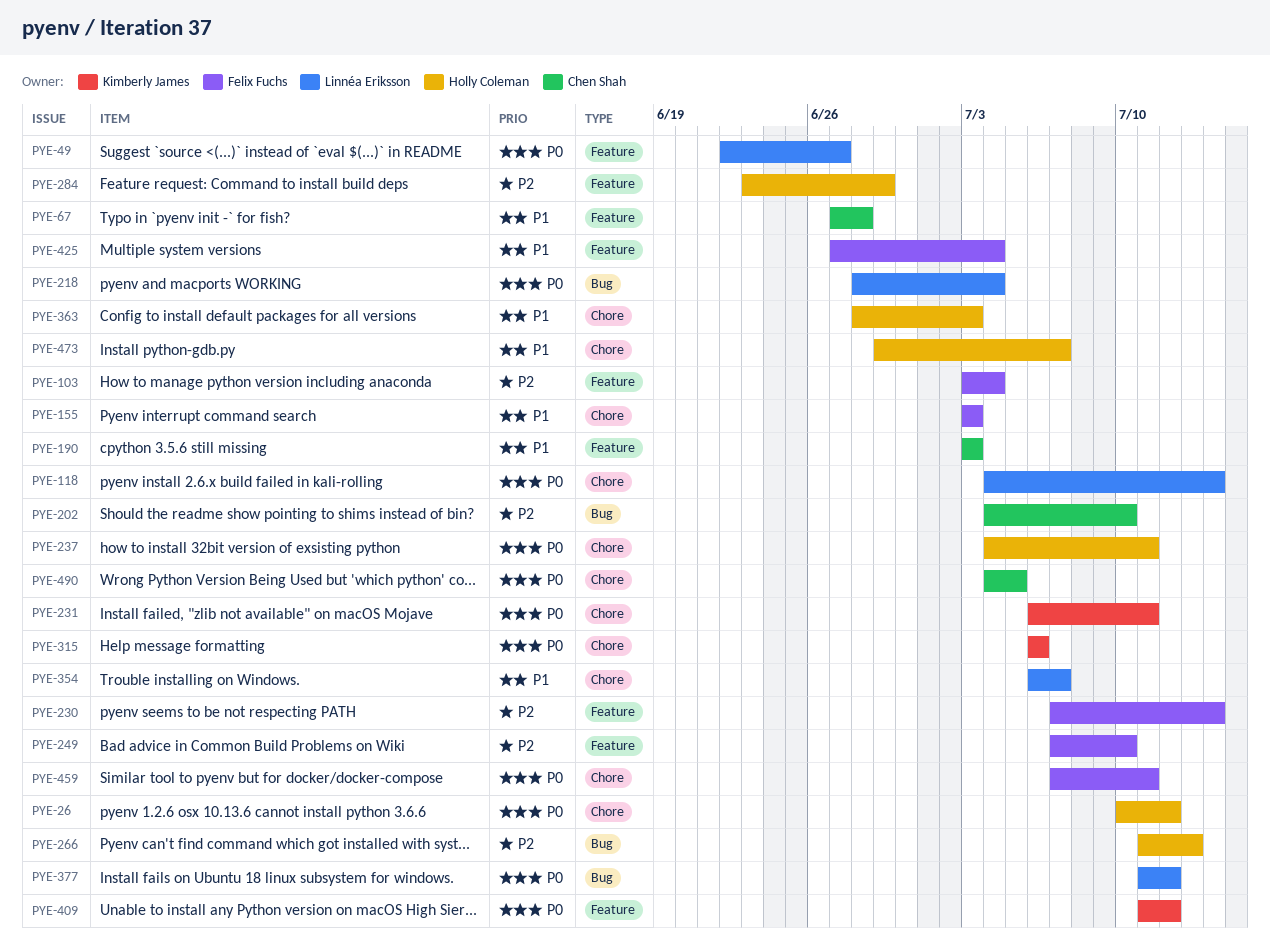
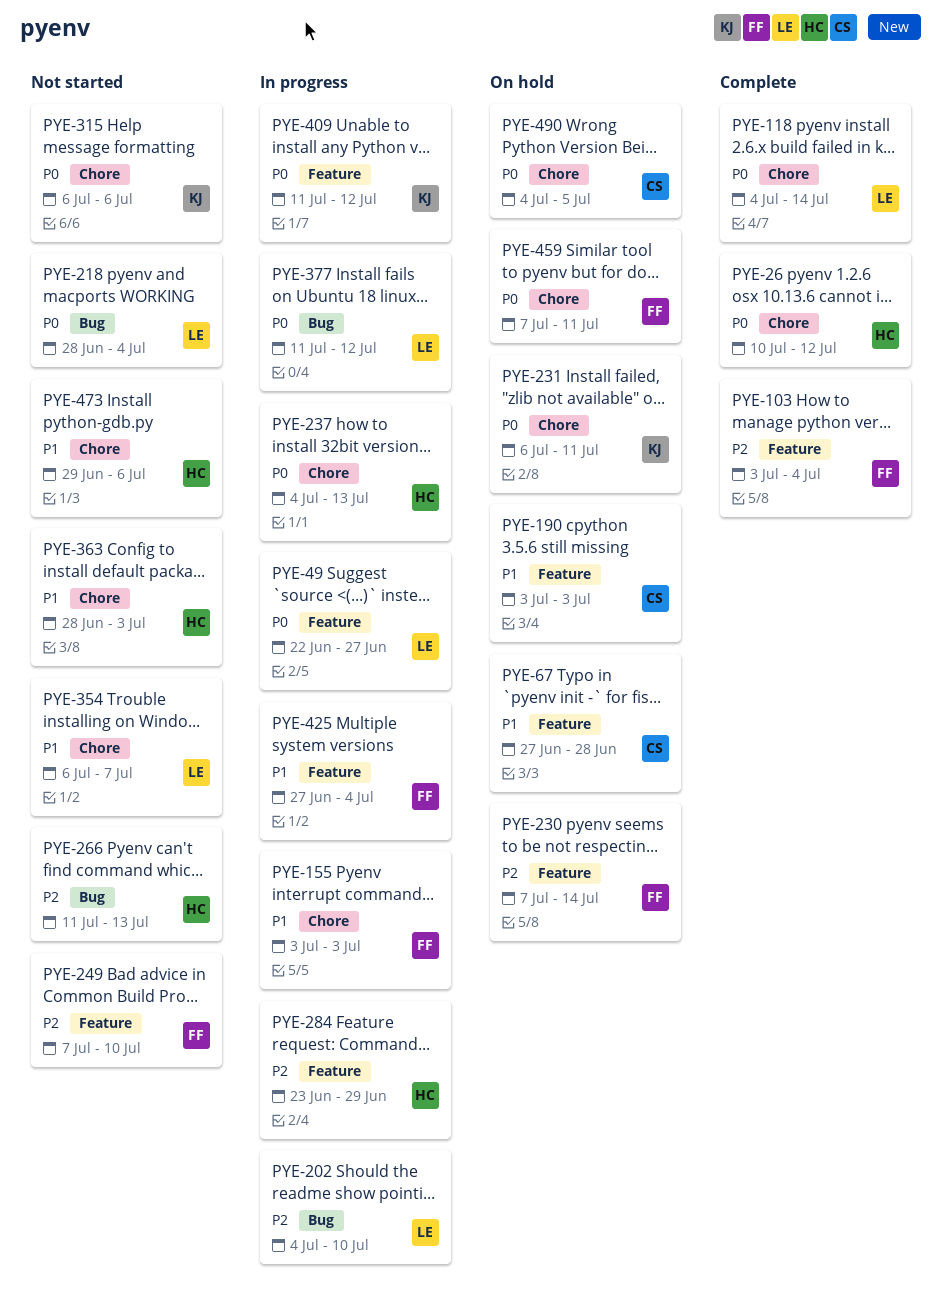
PYE-202, owner: Chen Shah -> Linnéa Eriksson
PYE-237, due: Jul 11 -> Jul 13
PYE-473, due: Jul 7 -> Jul 6

